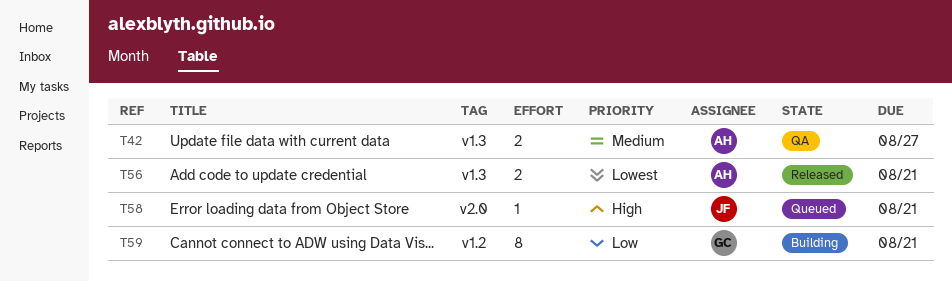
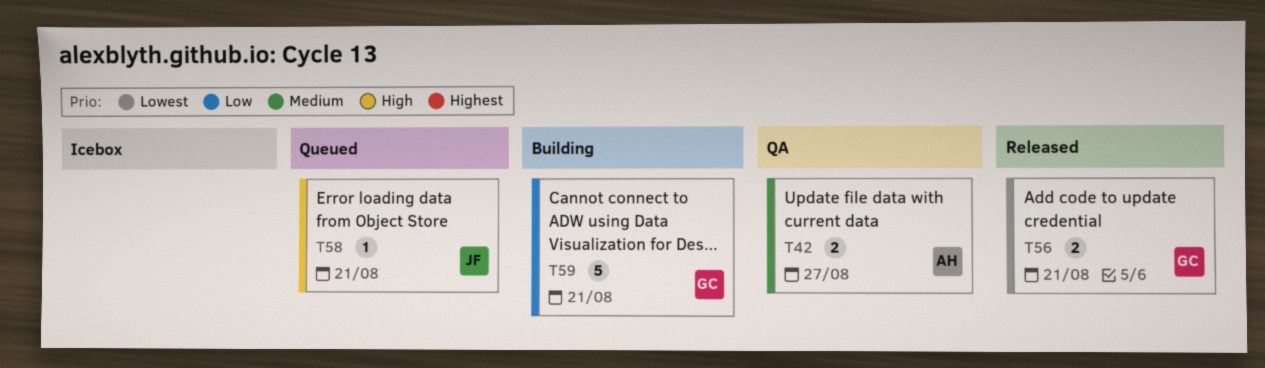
T56, owner: AH -> GC
T59, estimate: 8 -> 5

